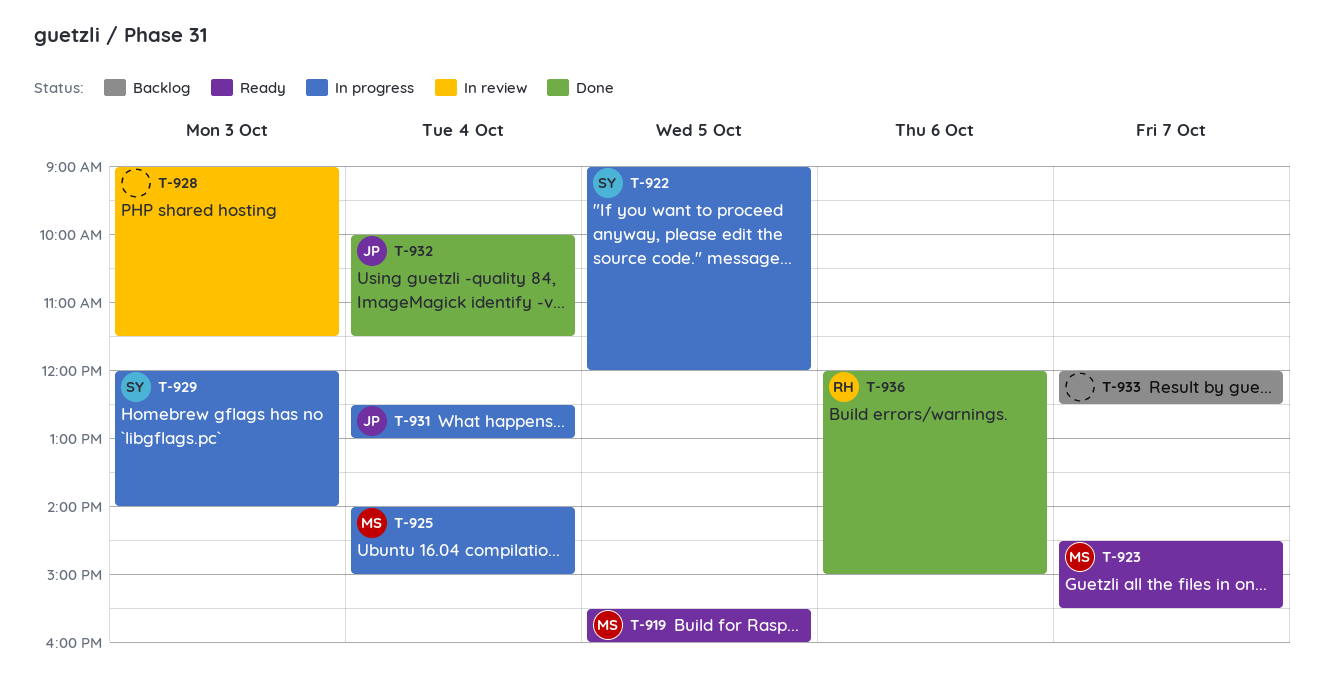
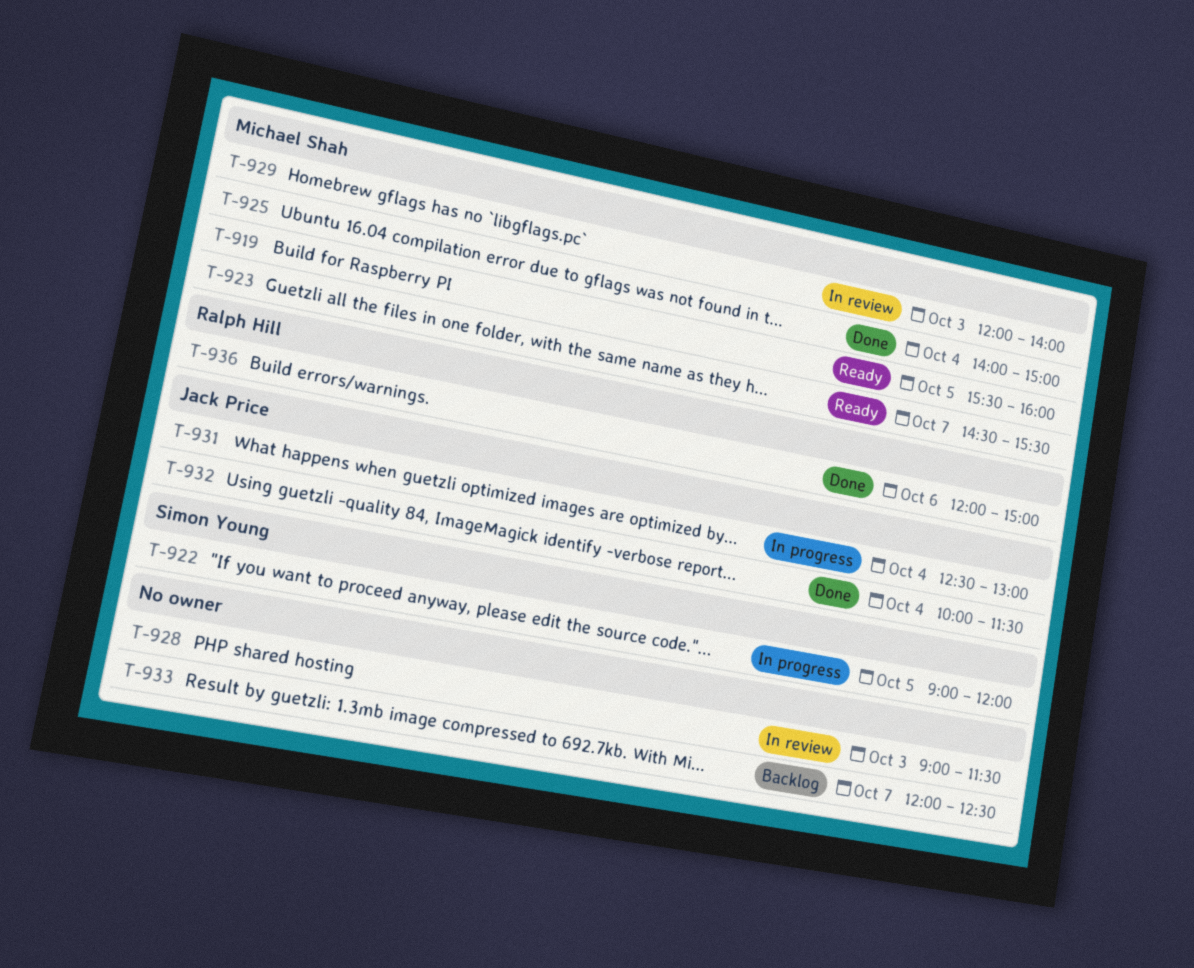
T-925, status: In progress -> Done
T-929, status: In progress -> In review
T-929, owner: Simon Young -> Michael Shah

